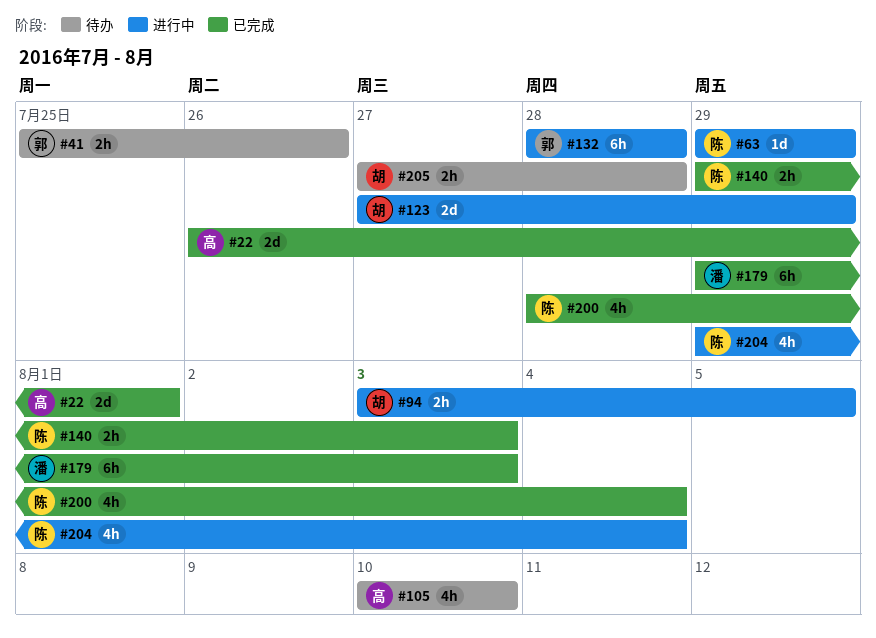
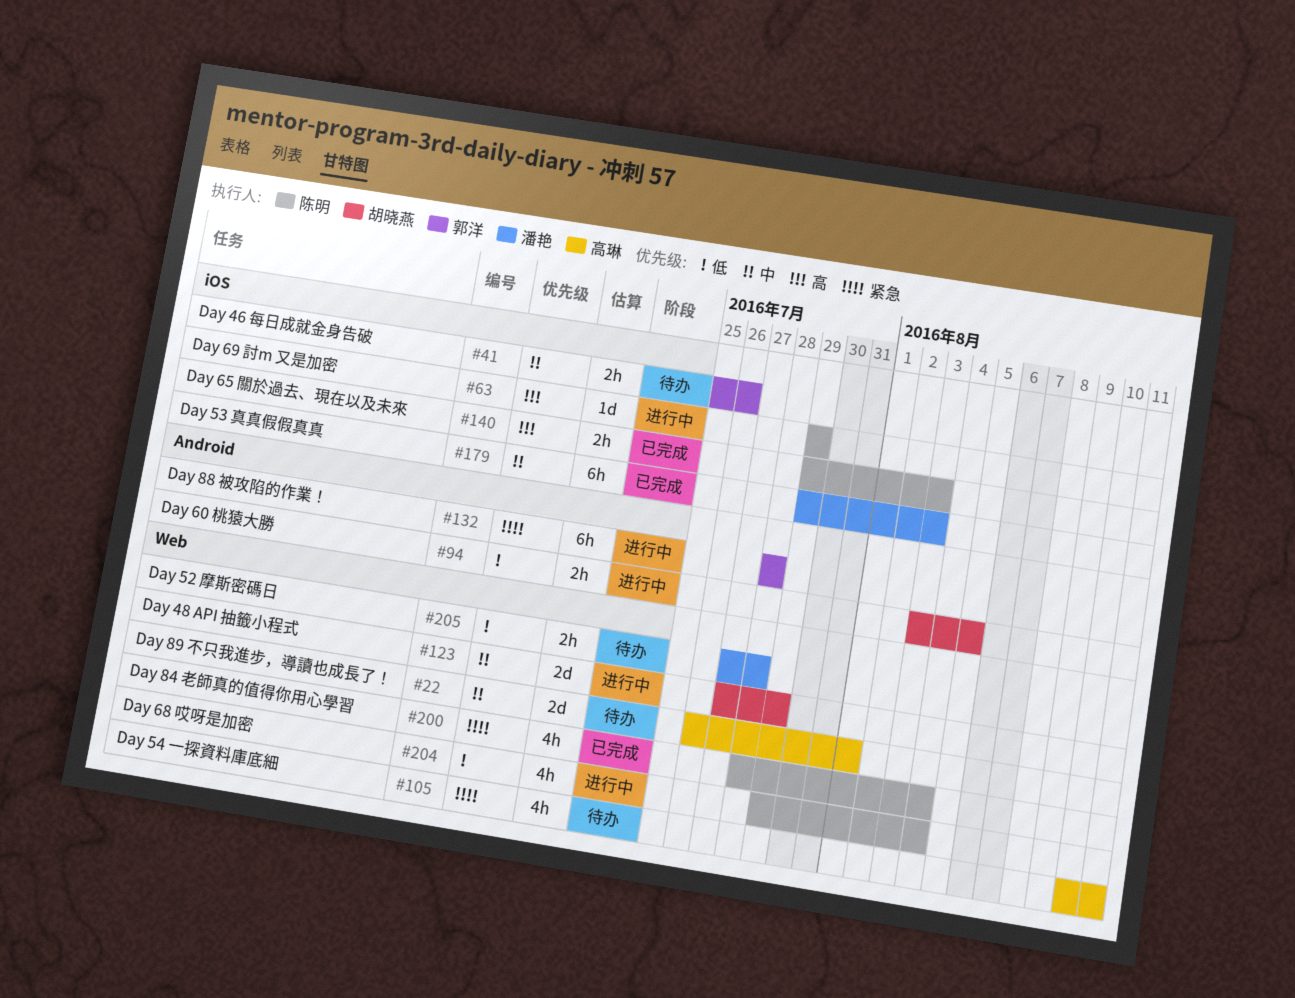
#22, status: 已完成 -> 待办
#105, due: Aug 10 -> Aug 11
#205, owner: 胡晓燕 -> 潘艳

